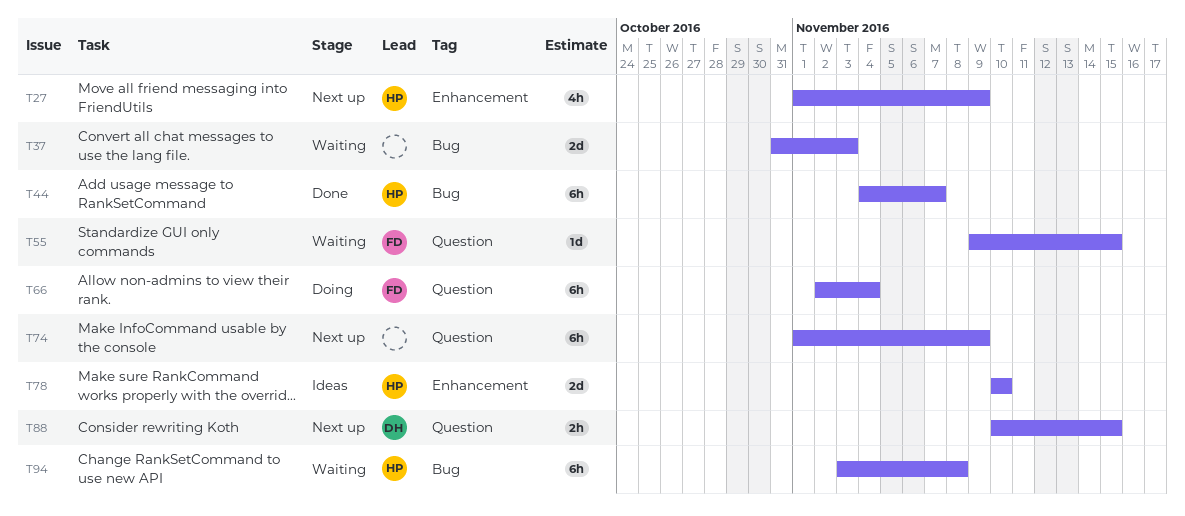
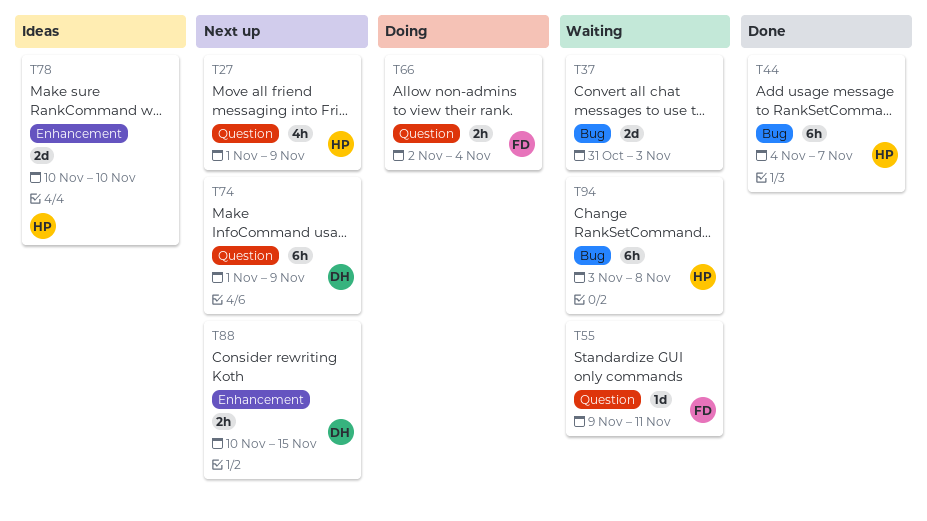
T27, label: Enhancement -> Question
T55, due: Nov 15 -> Nov 11
T66, estimate: 6h -> 2h
T74, owner: none -> DH
T88, label: Question -> Enhancement

